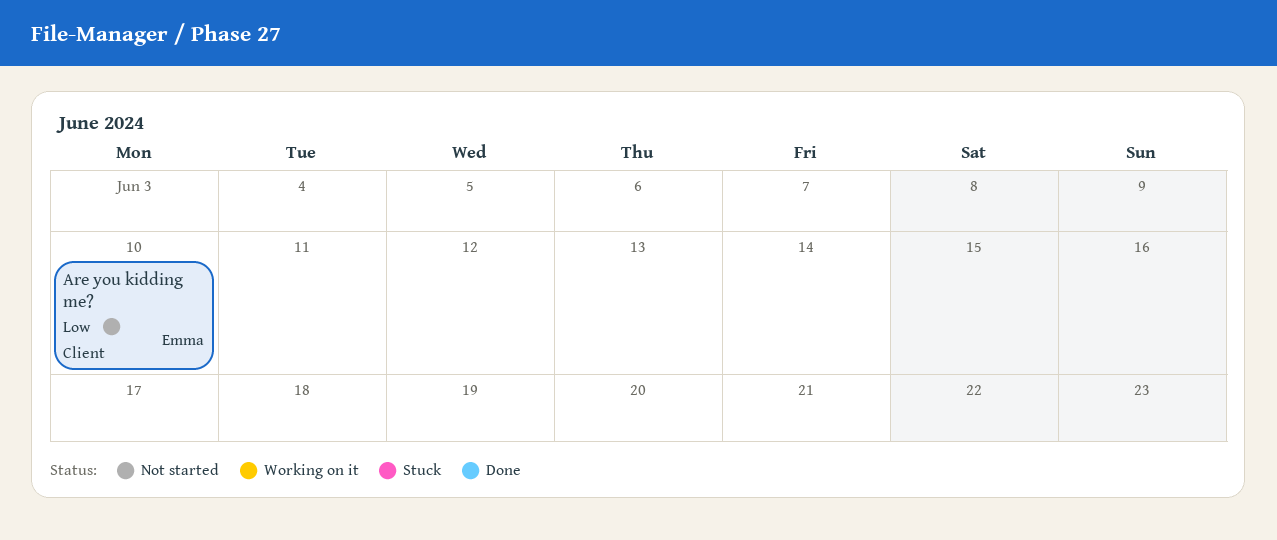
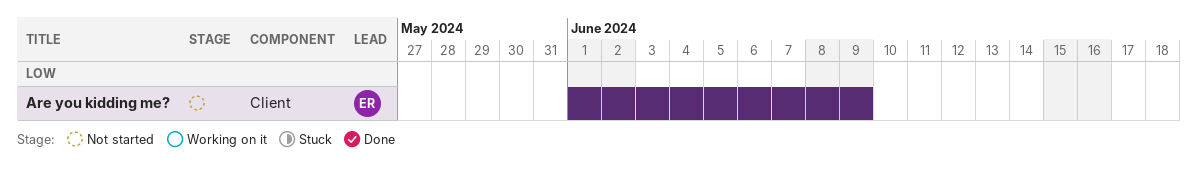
Are you kidding me?, due: Jun 10 -> Jun 9

